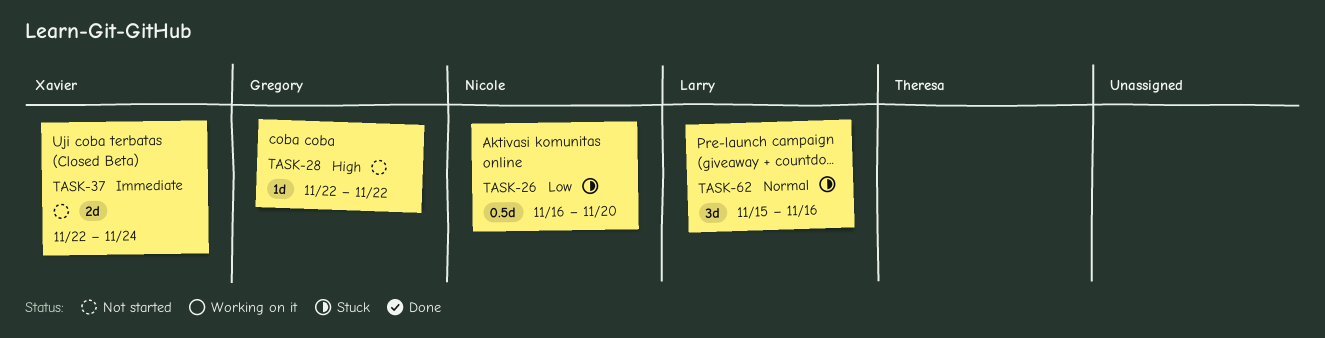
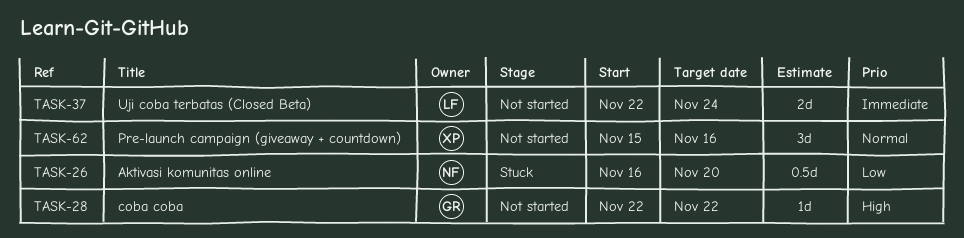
TASK-37, owner: Xavier -> Larry
TASK-62, status: Stuck -> Not started
TASK-62, owner: Larry -> Xavier

